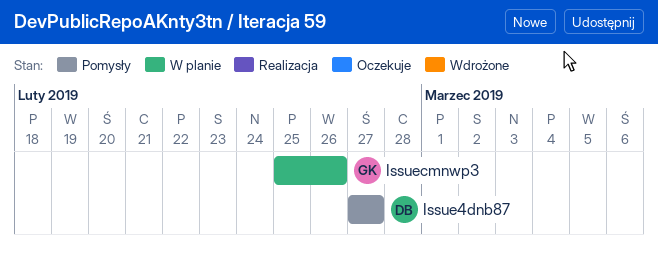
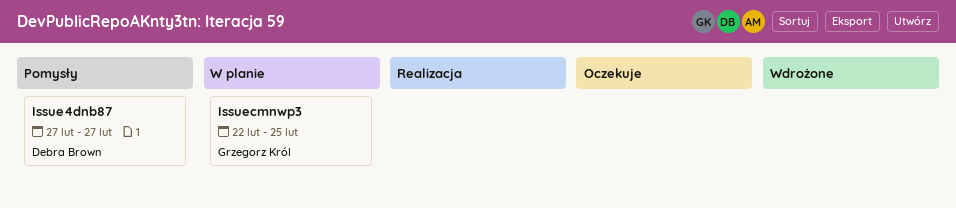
Issuecmnwp3, start: Feb 25 -> Feb 22
Issuecmnwp3, due: Feb 26 -> Feb 25

